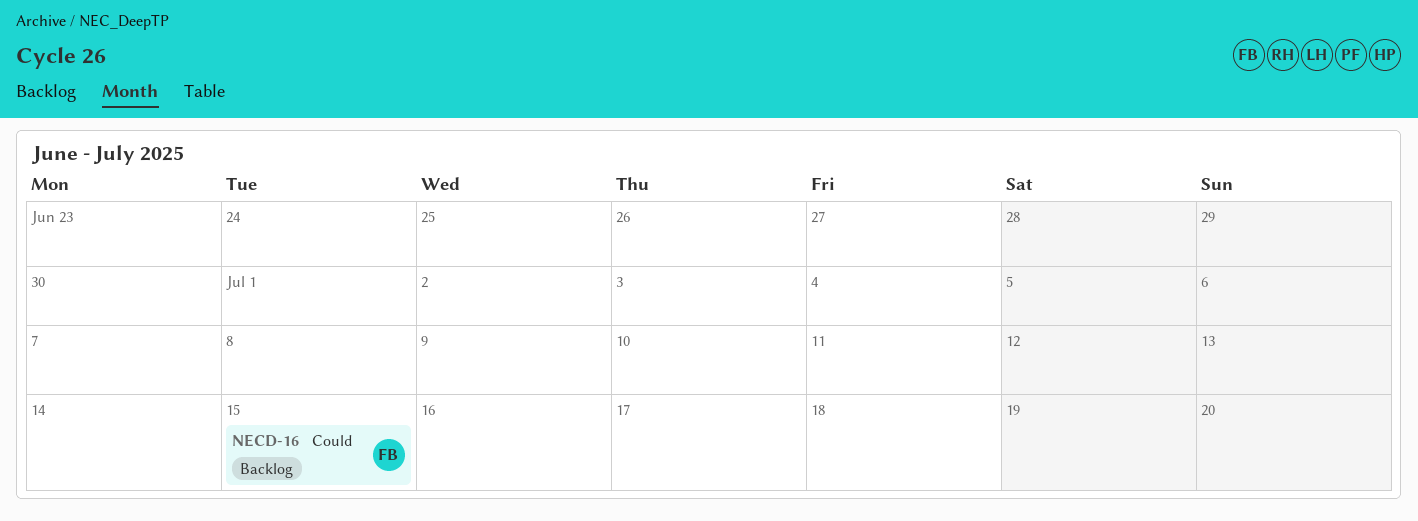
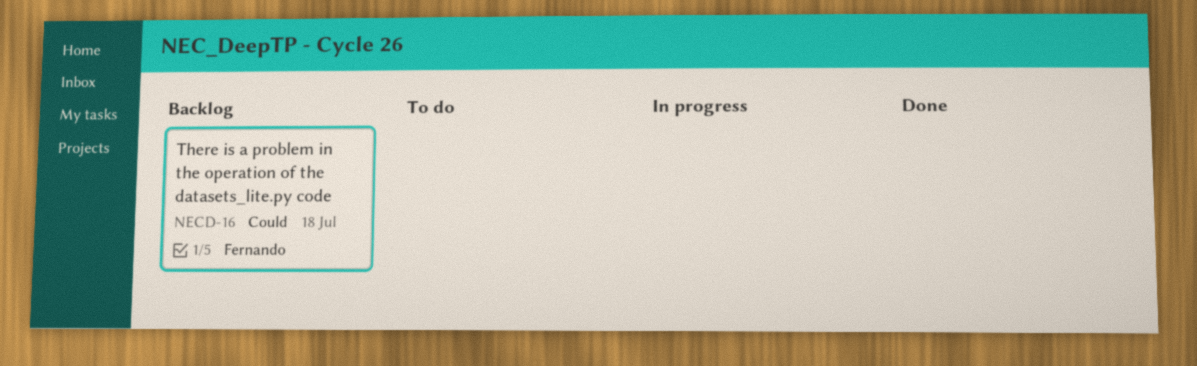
NECD-16, due: Jul 15 -> Jul 18

